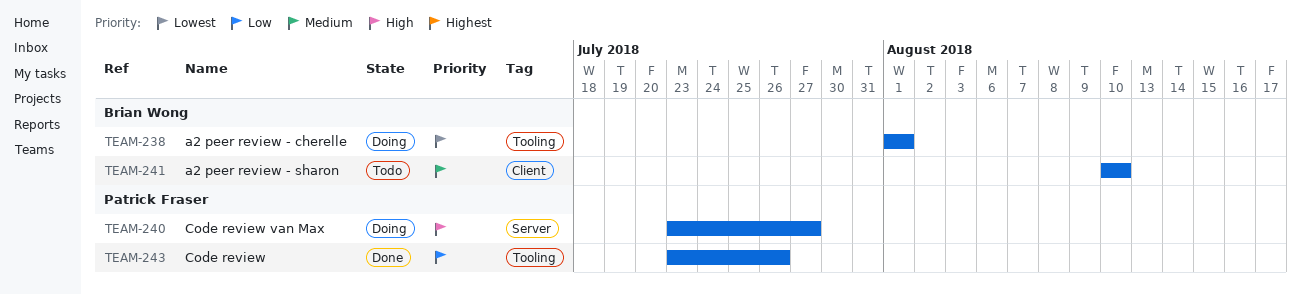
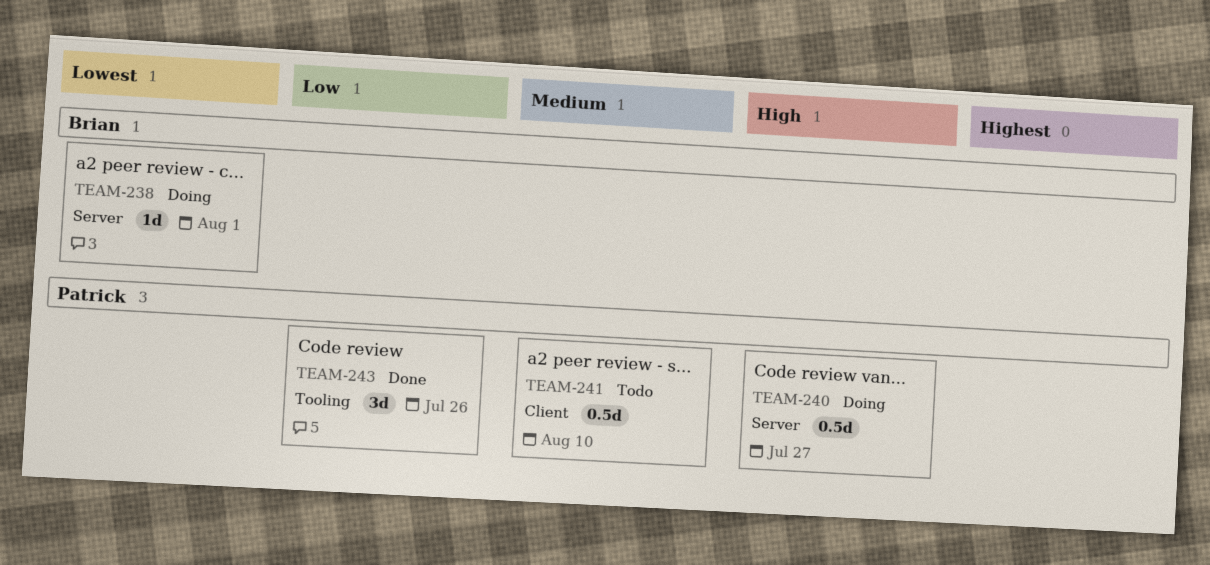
TEAM-238, label: Tooling -> Server
TEAM-241, owner: Brian Wong -> Patrick Fraser

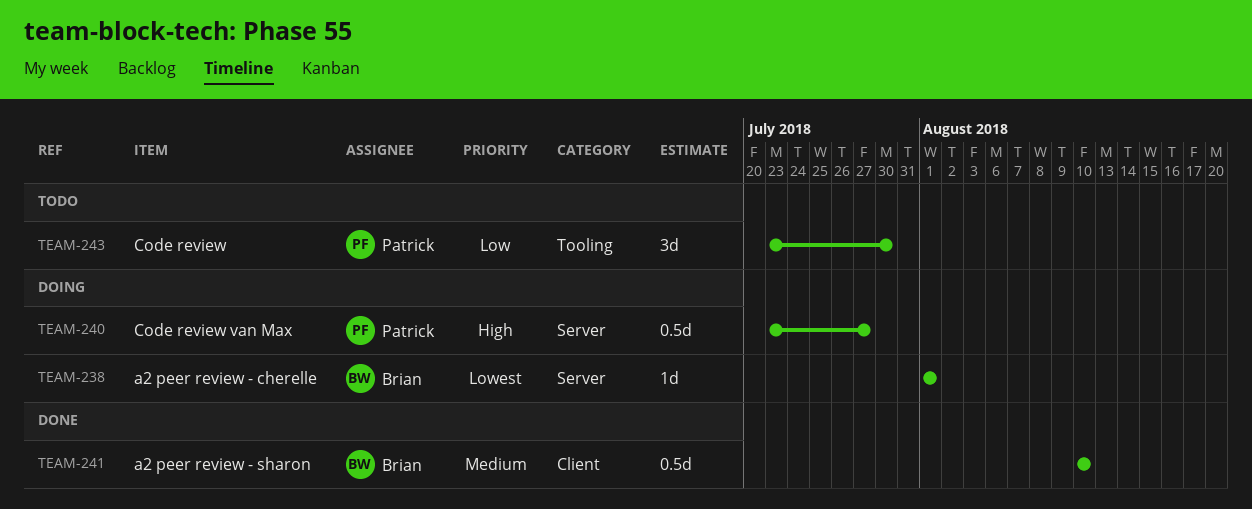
TEAM-241, status: Todo -> Done
TEAM-241, owner: Patrick -> Brian
TEAM-243, status: Done -> Todo
TEAM-243, due: Jul 26 -> Jul 30

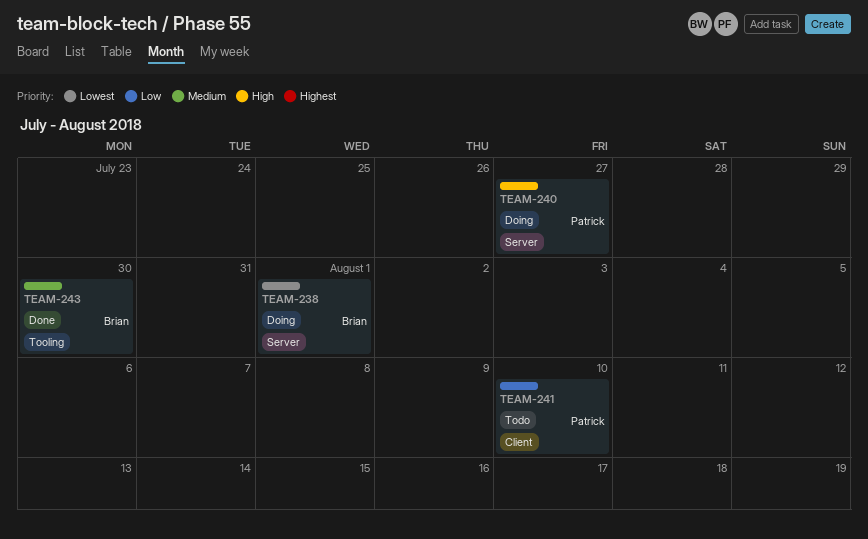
TEAM-241, status: Done -> Todo
TEAM-241, owner: Brian -> Patrick
TEAM-241, priority: Medium -> Low
TEAM-243, status: Todo -> Done
TEAM-243, owner: Patrick -> Brian
TEAM-243, priority: Low -> Medium

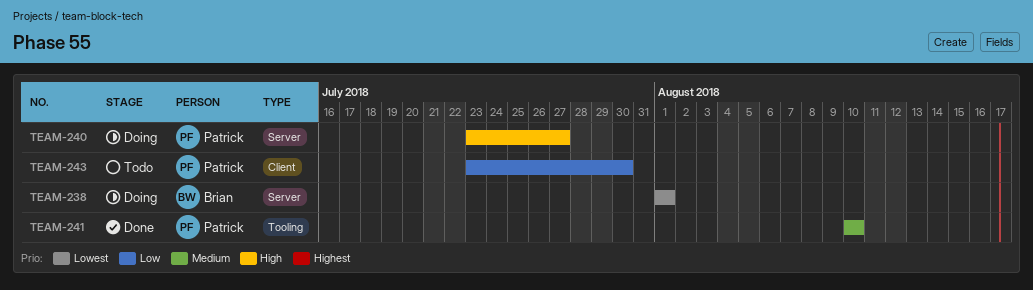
TEAM-241, status: Todo -> Done
TEAM-241, priority: Low -> Medium
TEAM-241, label: Client -> Tooling
TEAM-243, status: Done -> Todo
TEAM-243, owner: Brian -> Patrick
TEAM-243, priority: Medium -> Low
TEAM-243, label: Tooling -> Client

